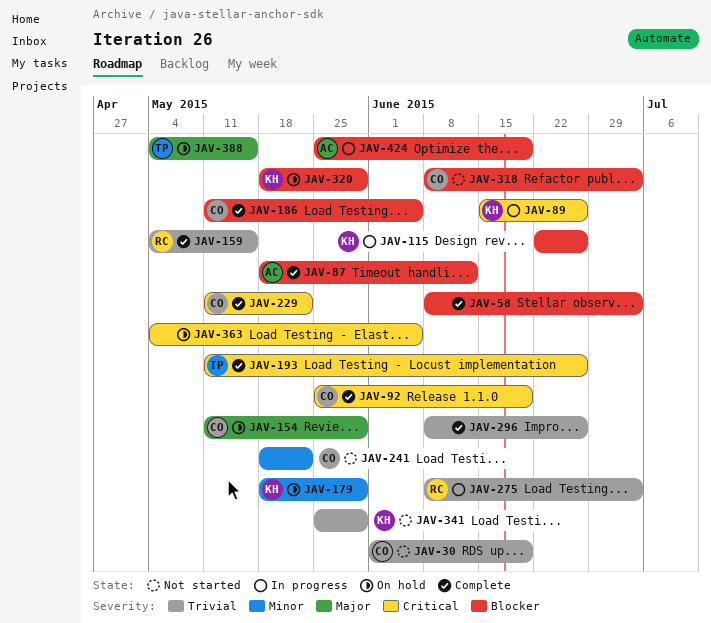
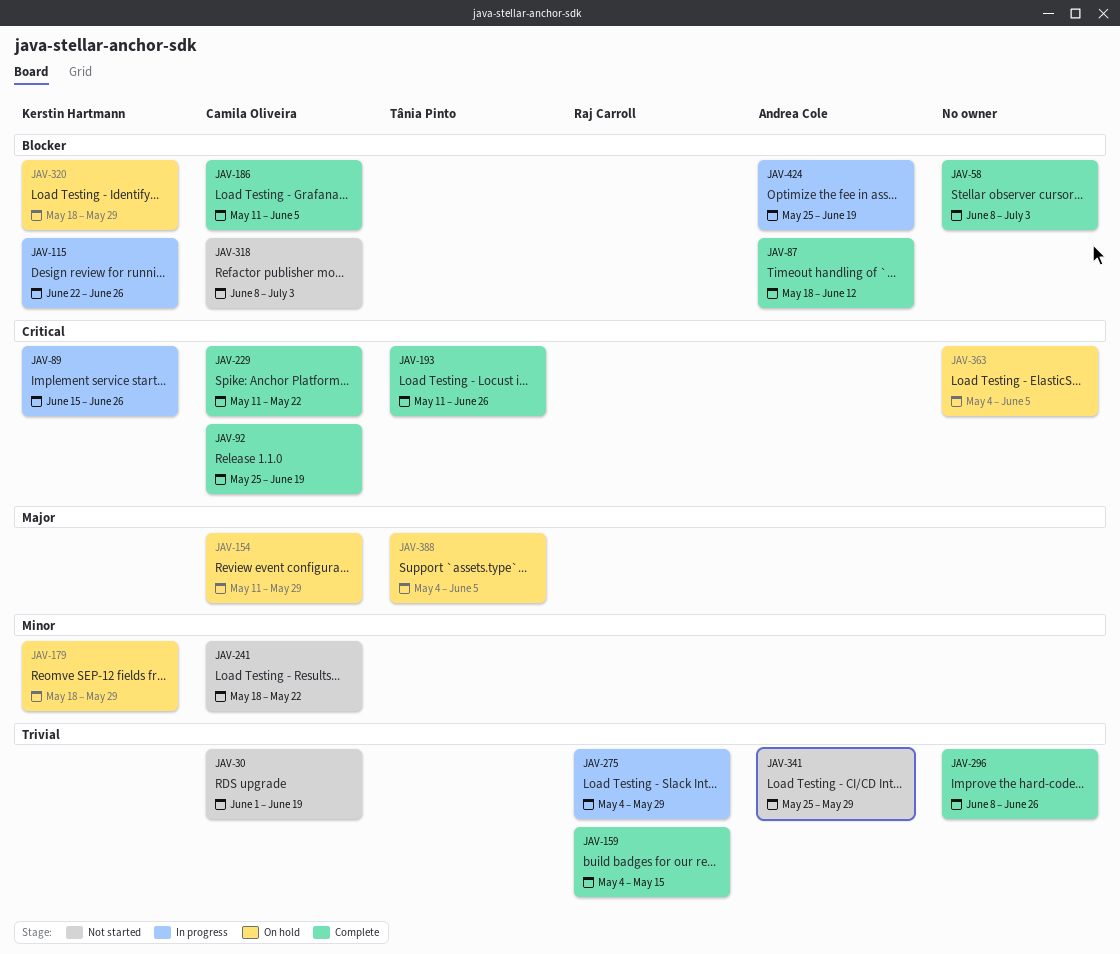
JAV-275, start: Jun 8 -> May 4
JAV-275, due: Jul 3 -> May 29
JAV-341, owner: Kerstin Hartmann -> Andrea Cole
JAV-388, due: May 15 -> Jun 5

